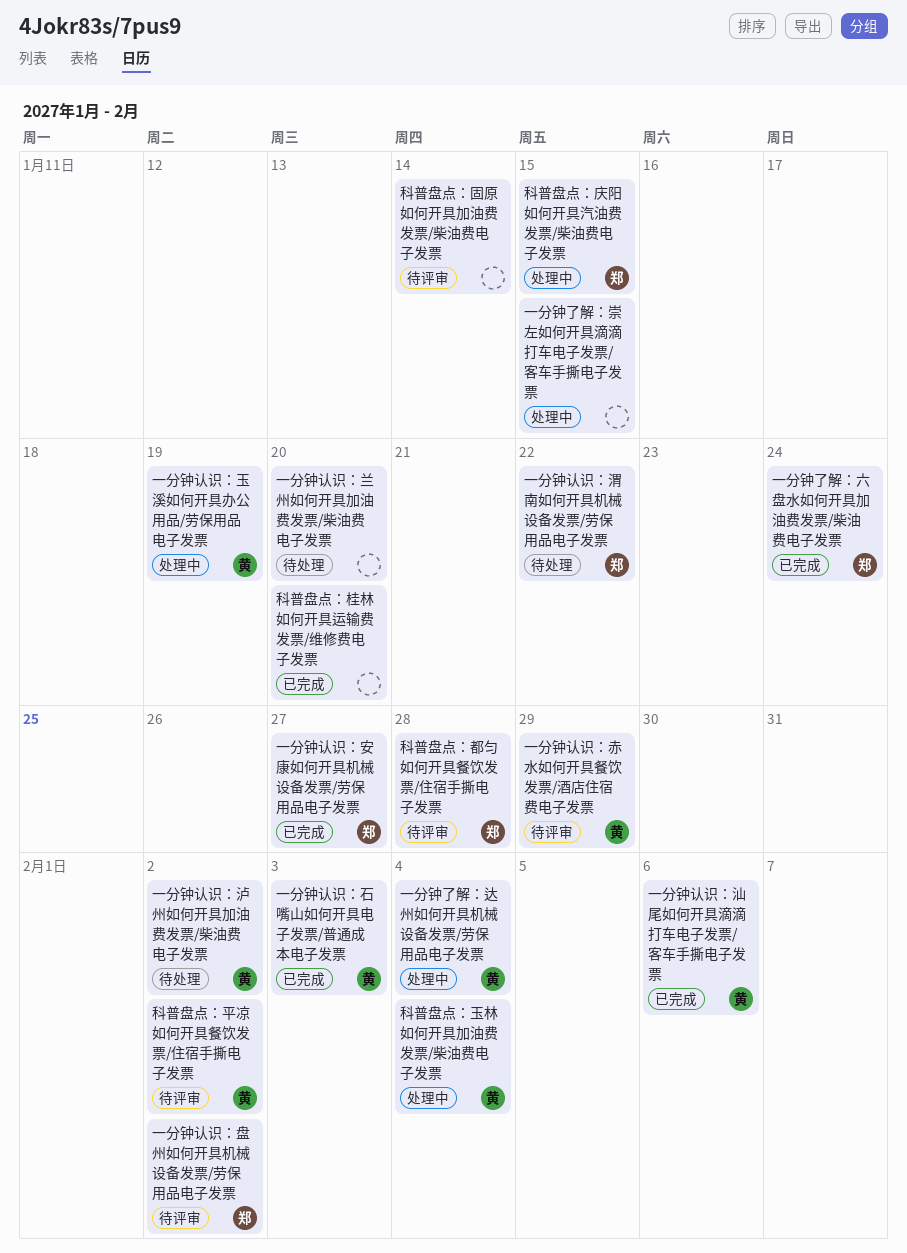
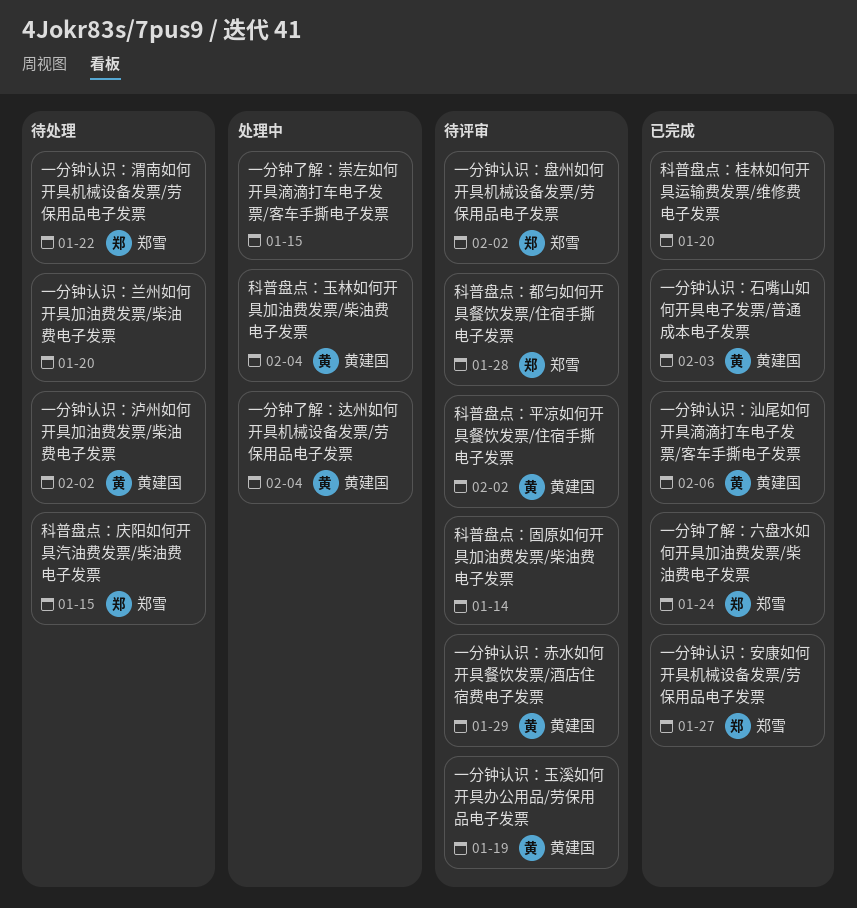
一分钟认识：玉溪如何开具办公用品/劳保用品电子发票, status: 处理中 -> 待评审
科普盘点：庆阳如何开具汽油费发票/柴油费电子发票, status: 处理中 -> 待处理

